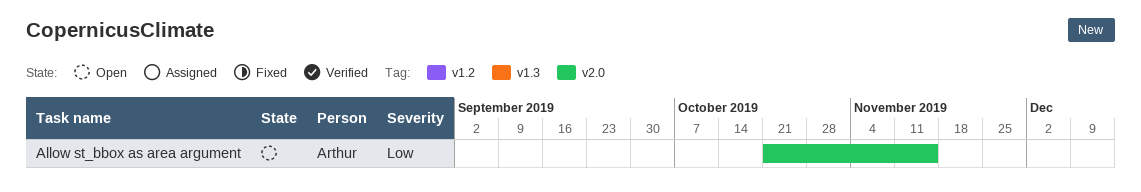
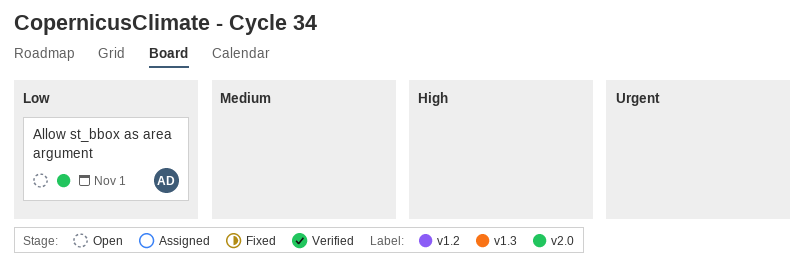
Allow st_bbox as area argument, due: Nov 15 -> Nov 1

